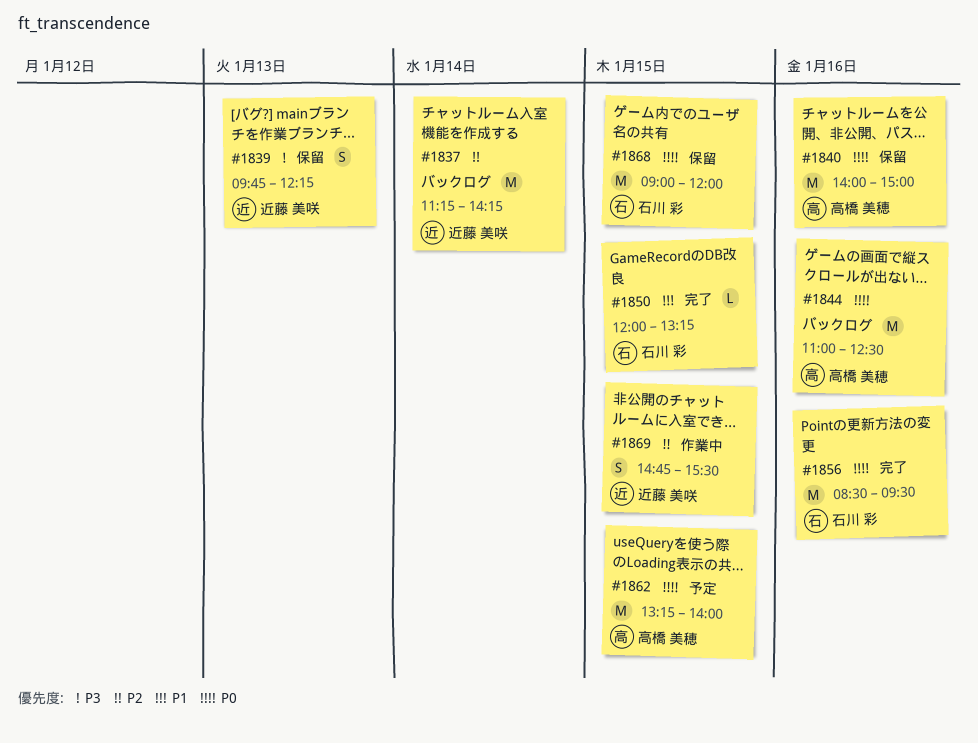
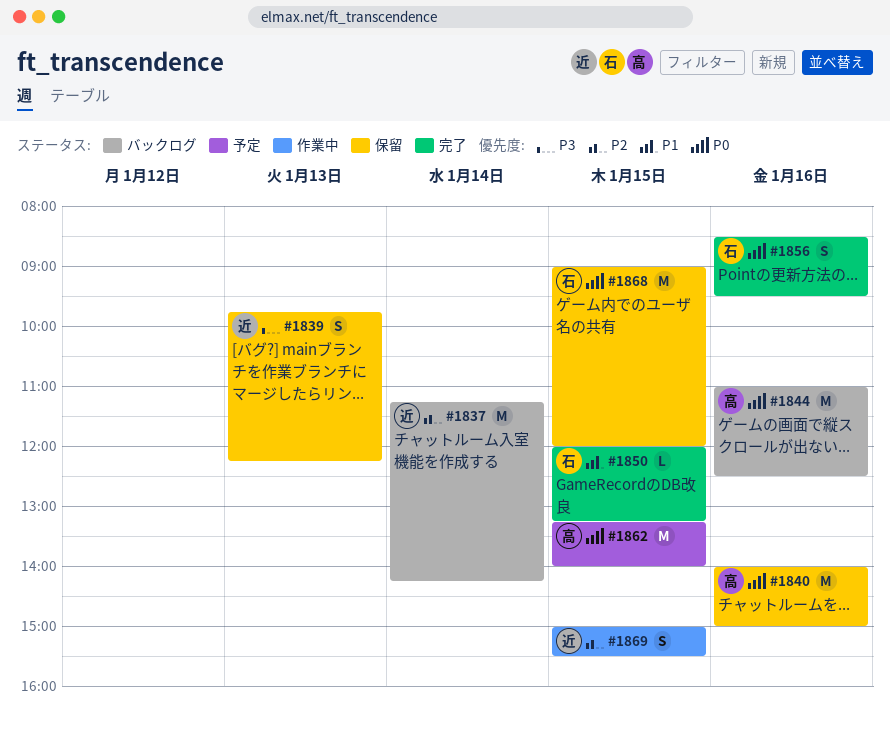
#1856, estimate: M -> S
#1869, begins: 14:45 -> 15:00

